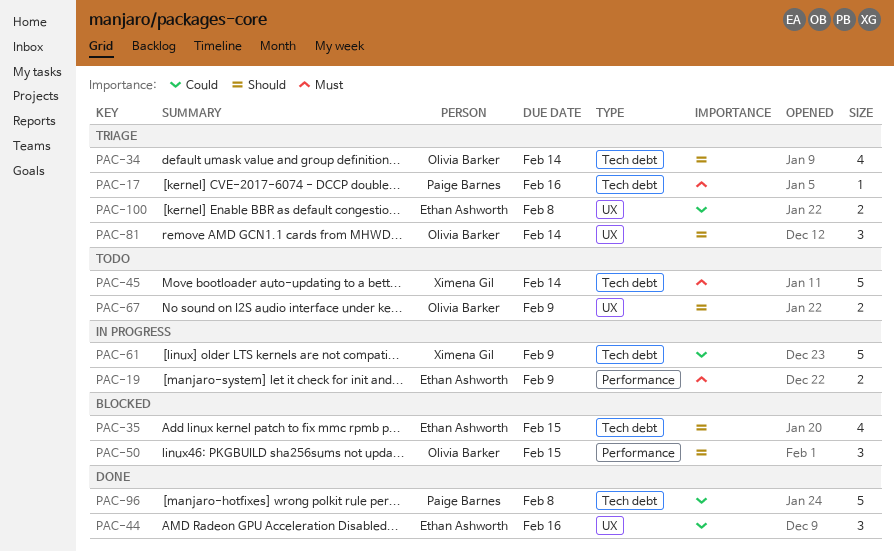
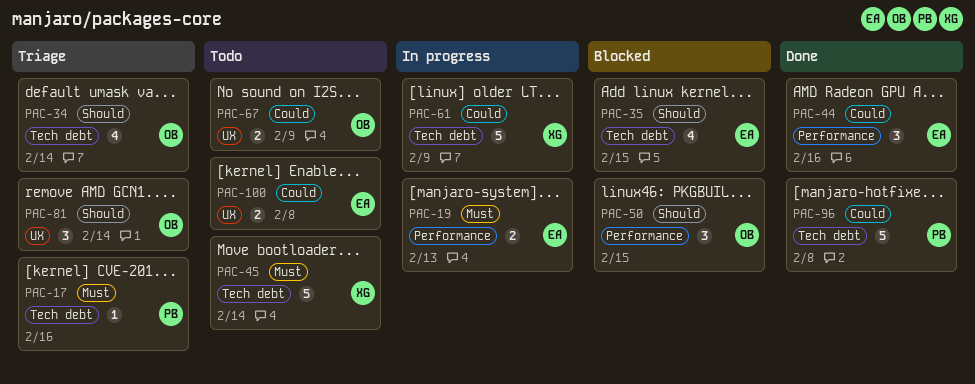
PAC-19, due: Feb 9 -> Feb 13
PAC-44, label: UX -> Performance
PAC-67, priority: Should -> Could
PAC-100, status: Triage -> Todo

